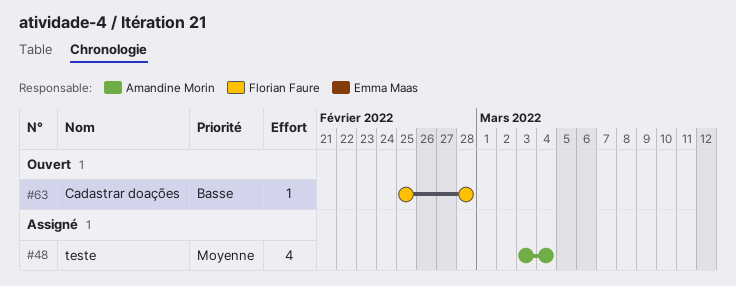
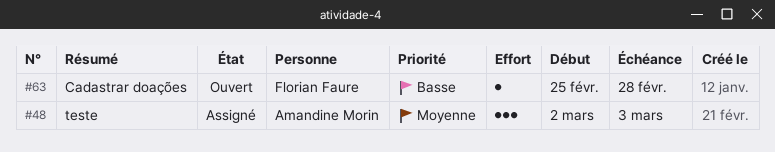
#48, estimate: 4 -> 3
#48, start: Mar 3 -> Mar 2
#48, due: Mar 4 -> Mar 3

